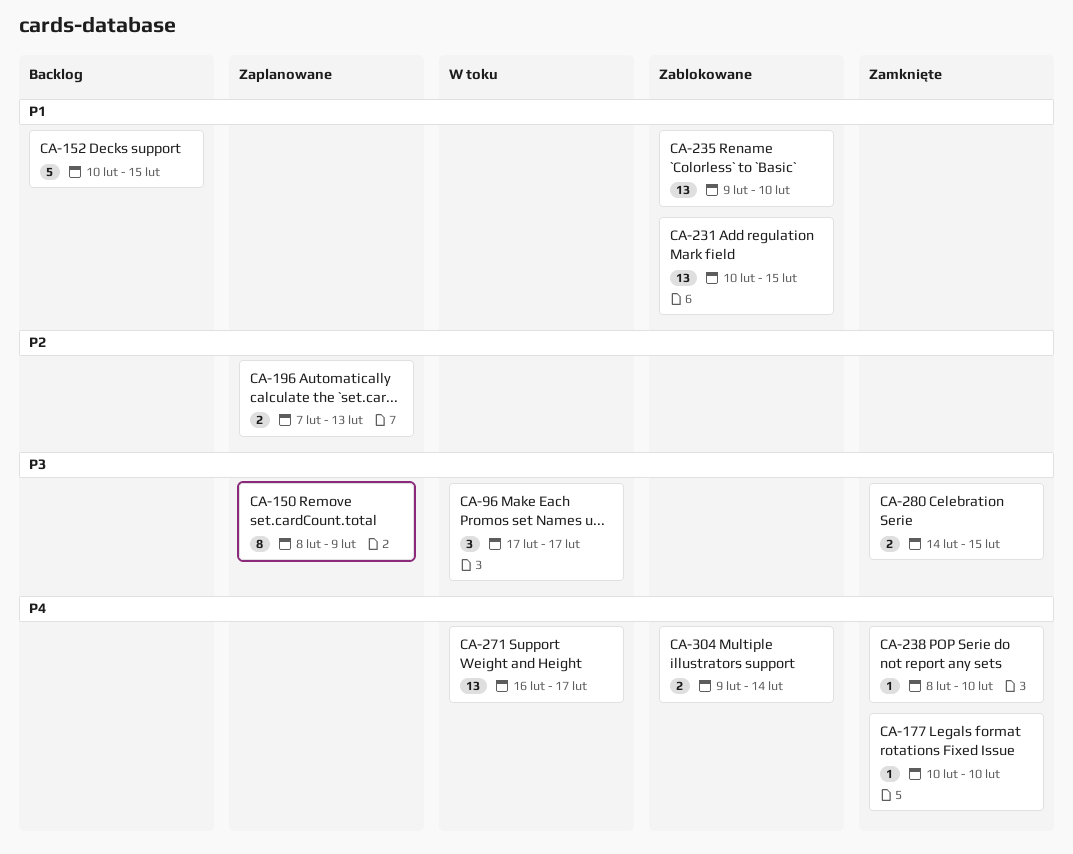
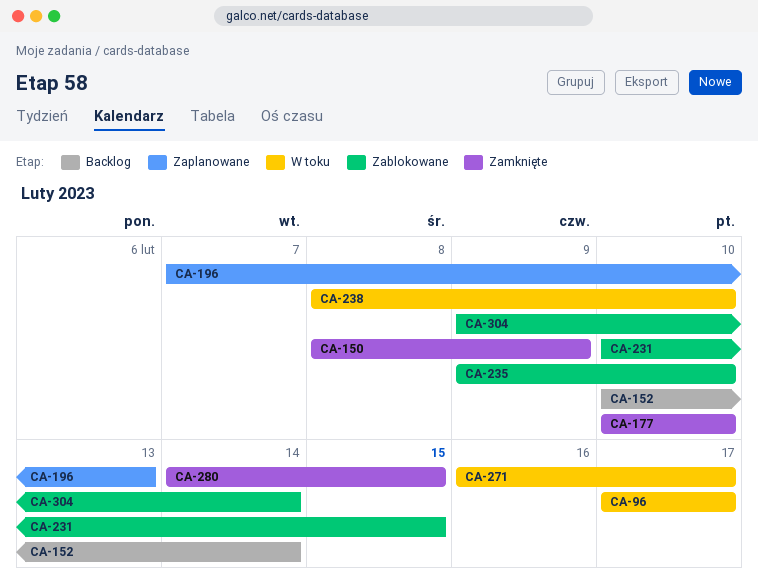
CA-150, status: Zaplanowane -> Zamknięte
CA-152, due: Feb 15 -> Feb 14
CA-238, status: Zamknięte -> W toku

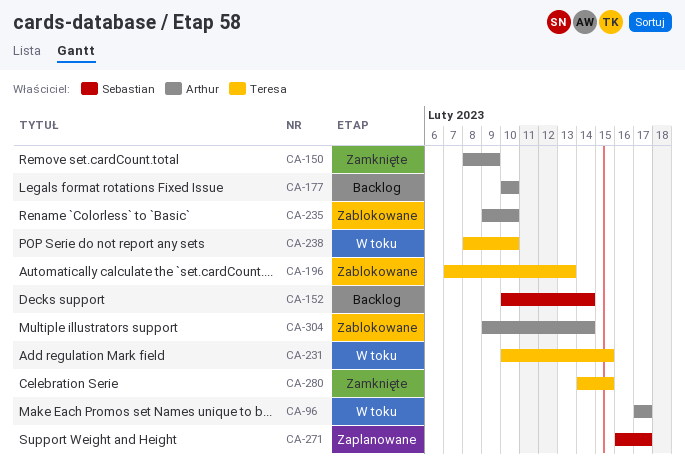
CA-177, status: Zamknięte -> Backlog
CA-196, status: Zaplanowane -> Zablokowane
CA-231, status: Zablokowane -> W toku
CA-271, status: W toku -> Zaplanowane

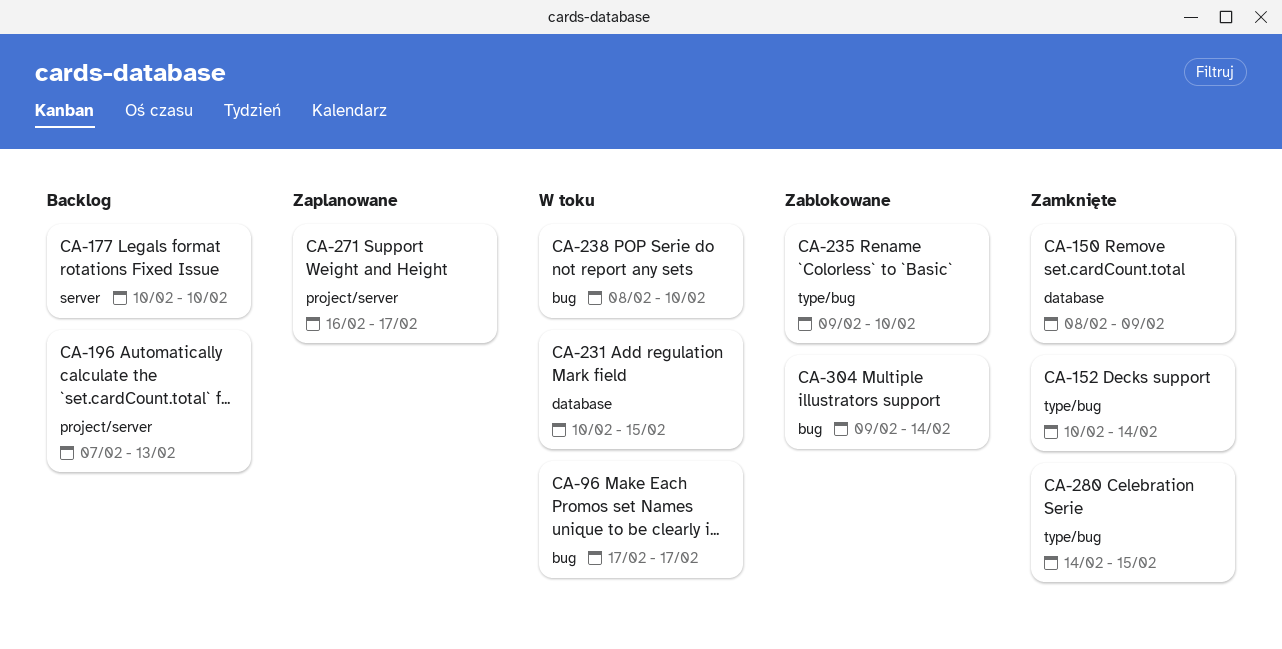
CA-152, status: Backlog -> Zamknięte
CA-196, status: Zablokowane -> Backlog

